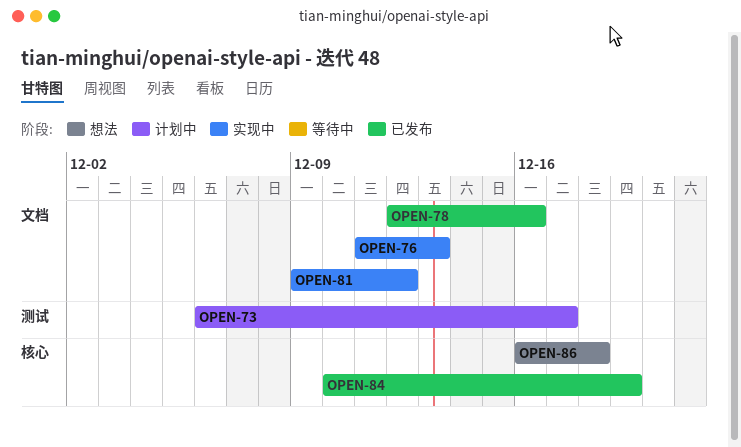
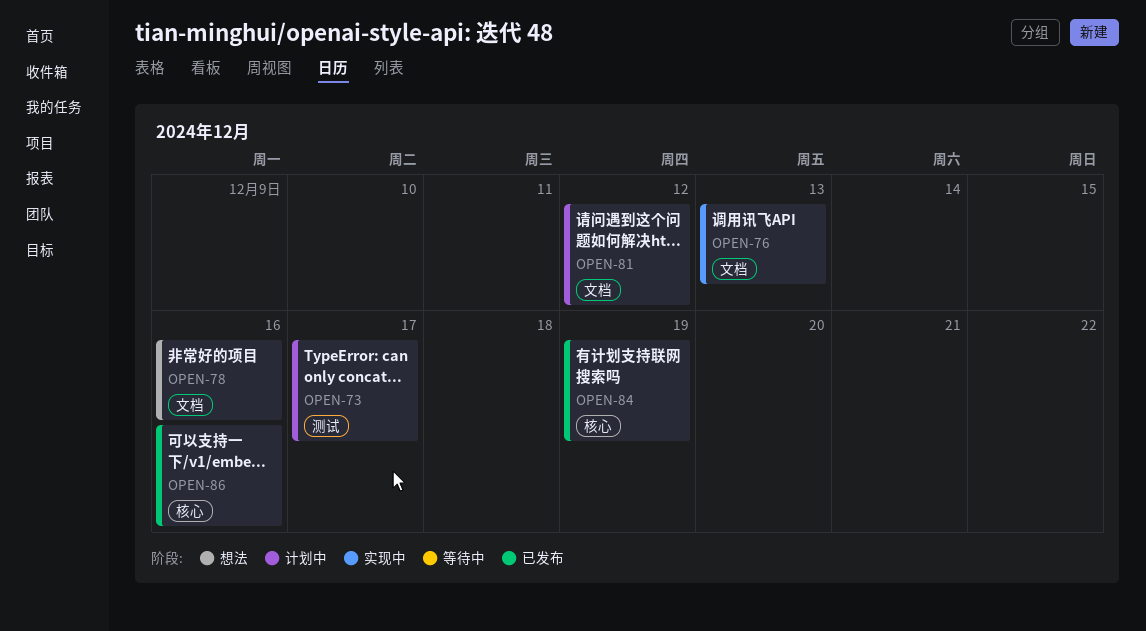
OPEN-78, status: 已发布 -> 想法
OPEN-81, status: 实现中 -> 计划中
OPEN-86, status: 想法 -> 已发布
OPEN-86, due: Dec 18 -> Dec 16

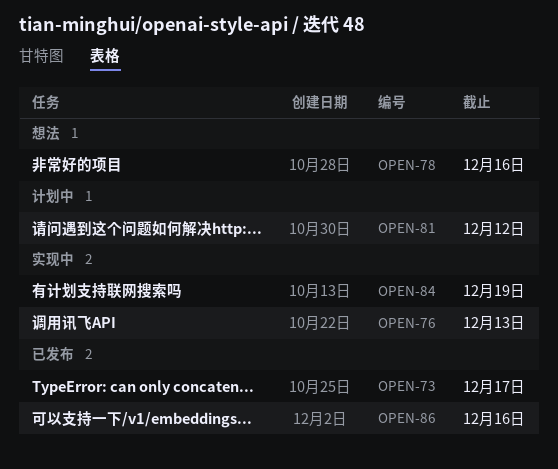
OPEN-73, status: 计划中 -> 已发布
OPEN-84, status: 已发布 -> 实现中

